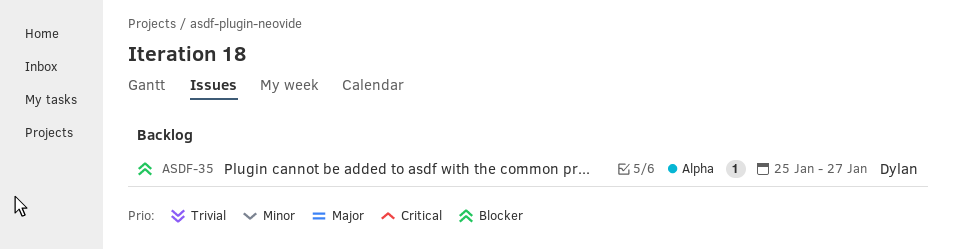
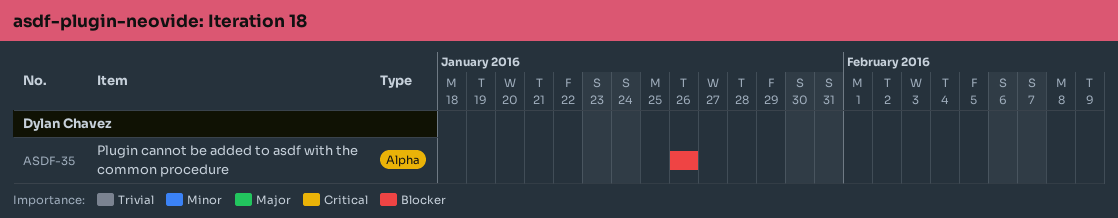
ASDF-35, start: Jan 25 -> Jan 26
ASDF-35, due: Jan 27 -> Jan 26

